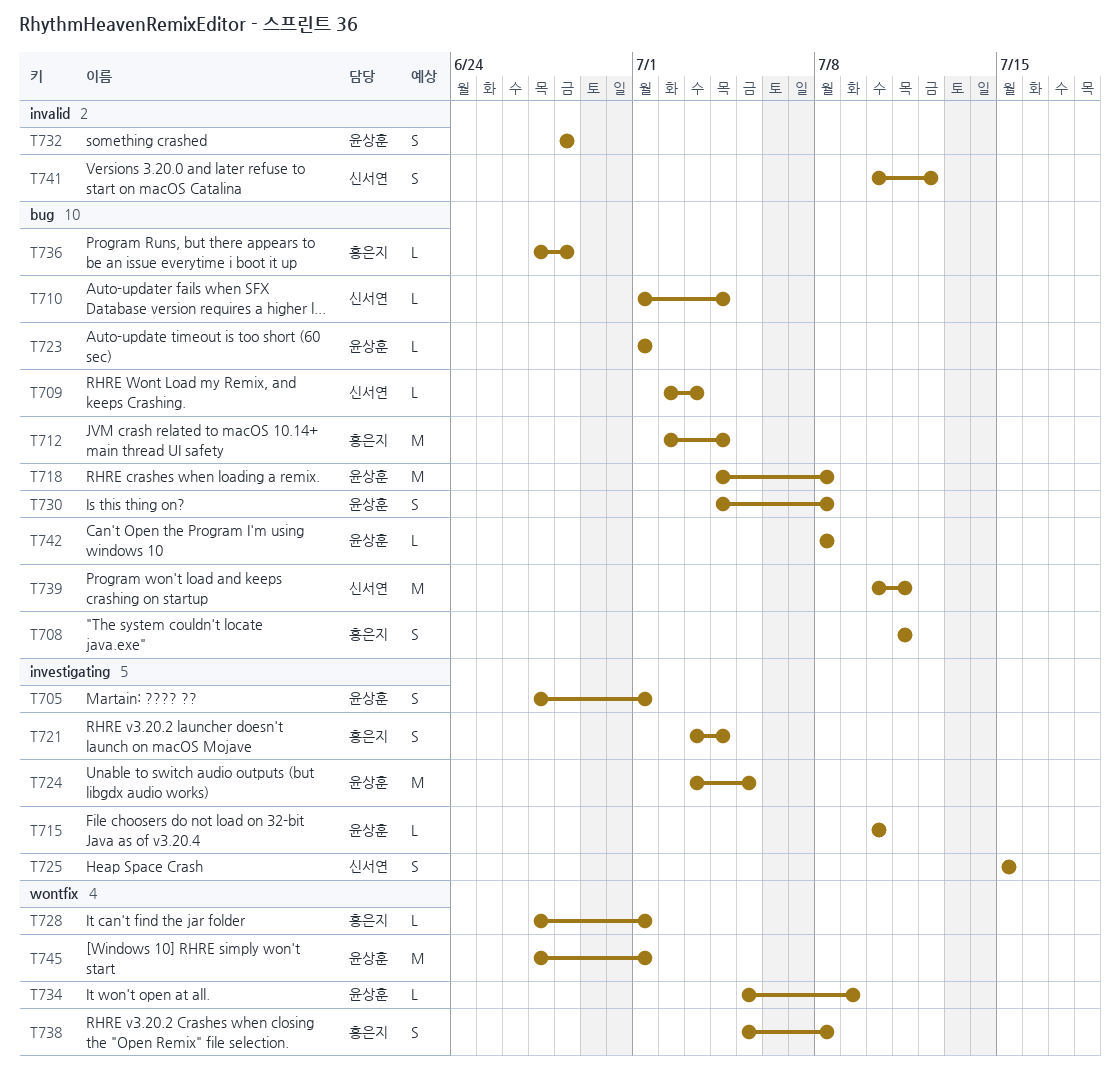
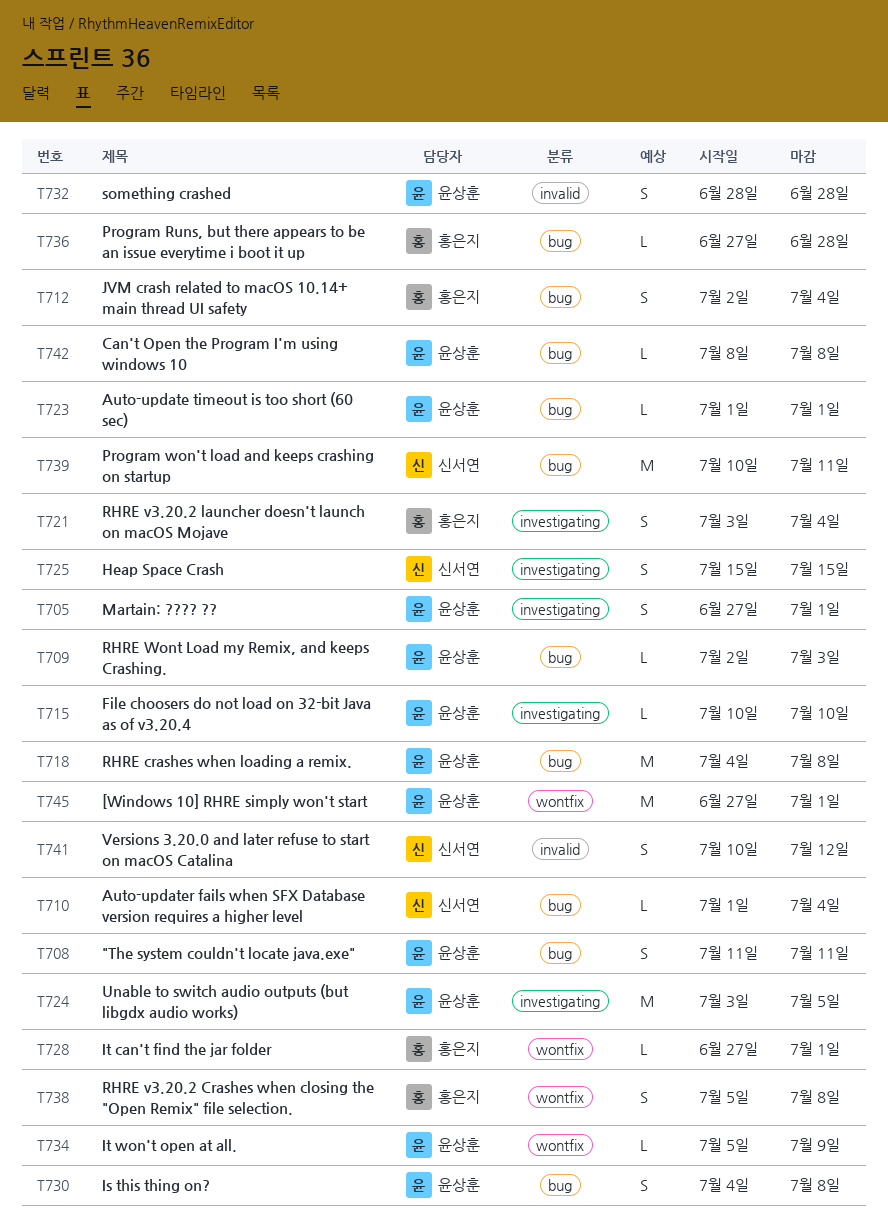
T708, owner: 홍은지 -> 윤상훈
T709, owner: 신서연 -> 윤상훈
T712, estimate: M -> S

